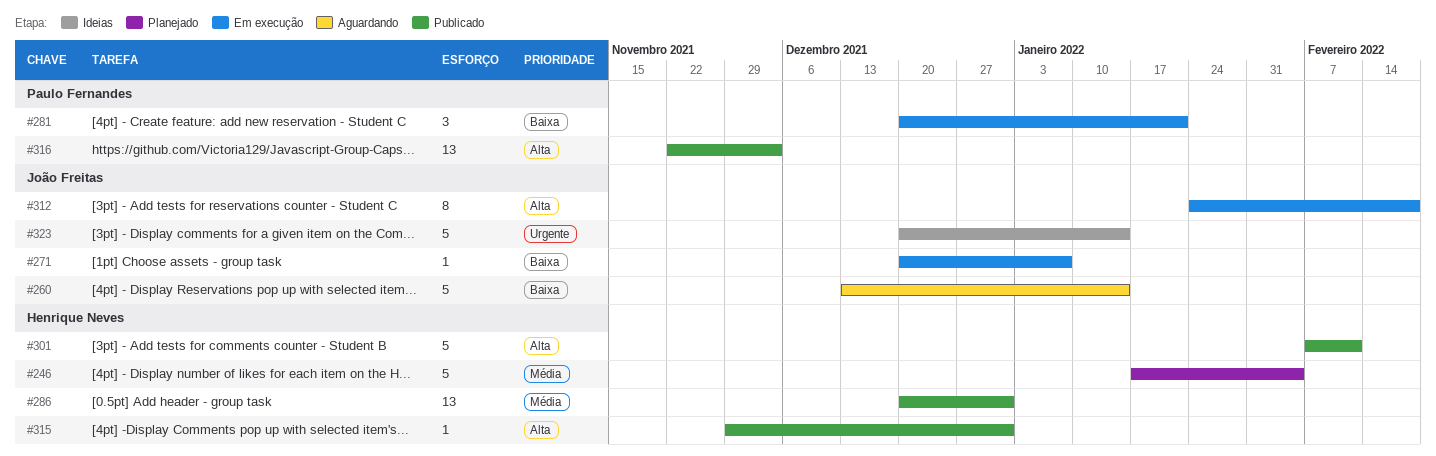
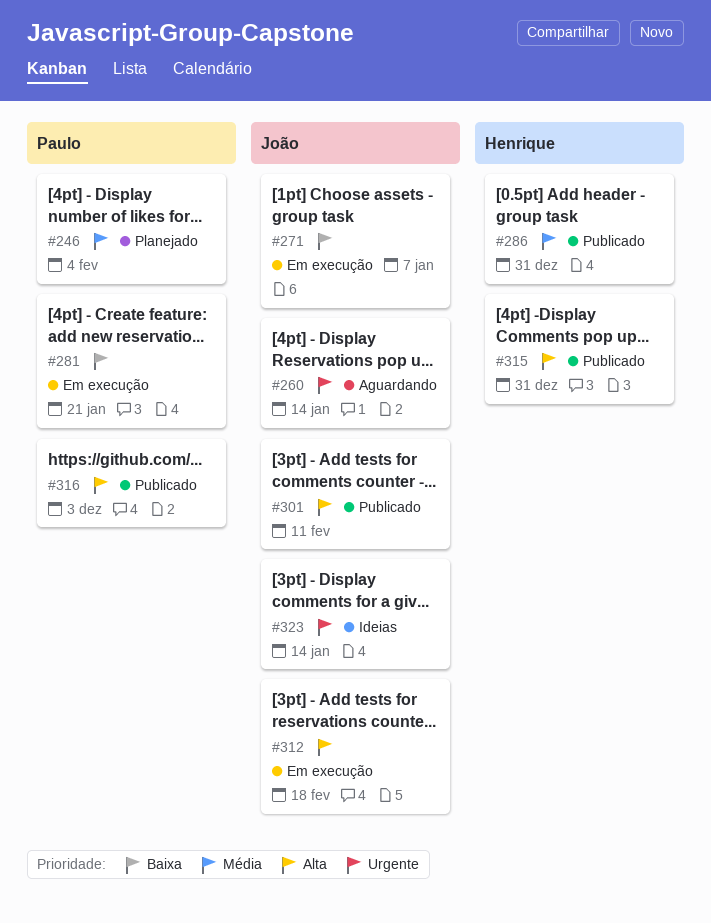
#246, owner: Henrique Neves -> Paulo Fernandes
#260, priority: Baixa -> Urgente
#301, owner: Henrique Neves -> João Freitas

